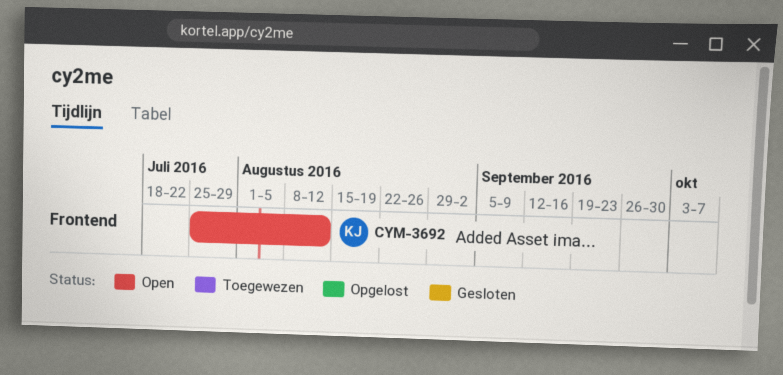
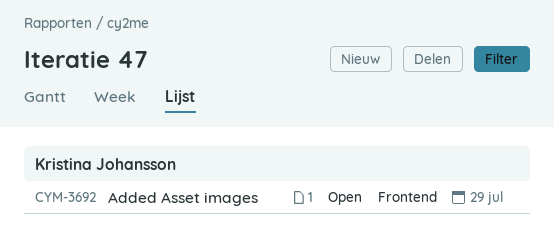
CYM-3692, due: Aug 12 -> Jul 29

